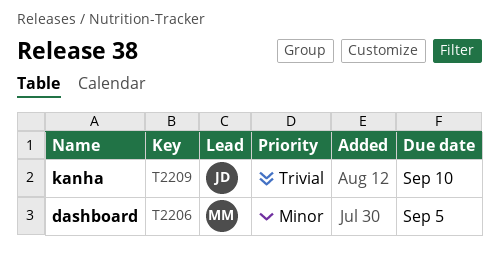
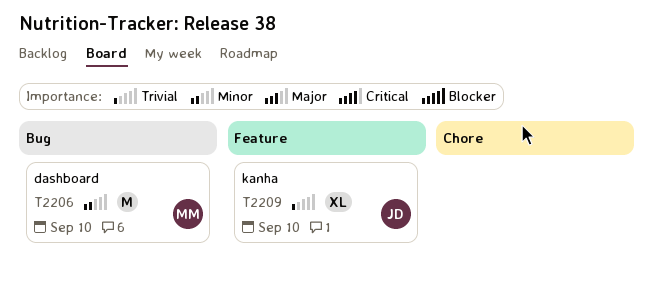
T2206, due: Sep 5 -> Sep 10

